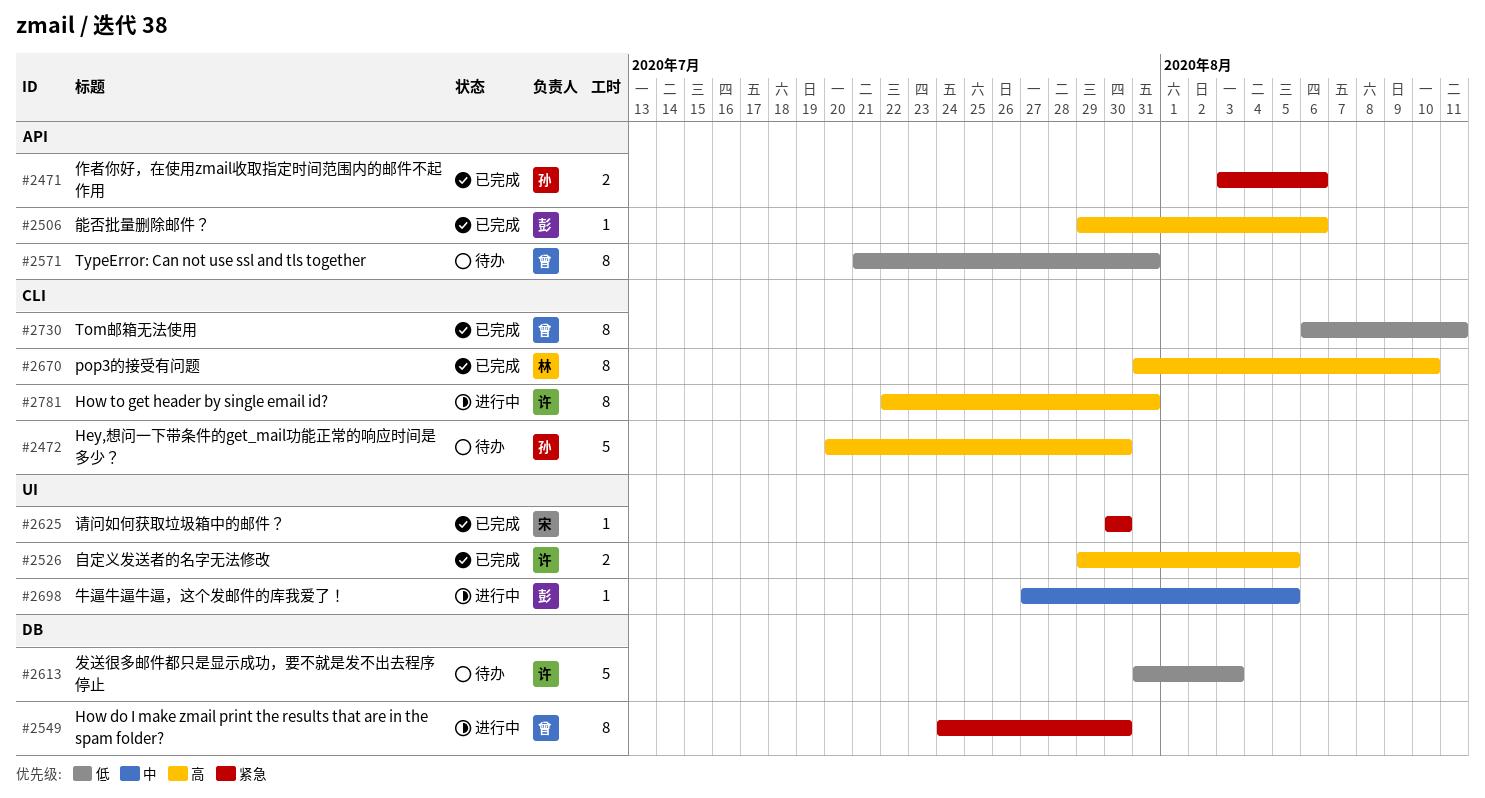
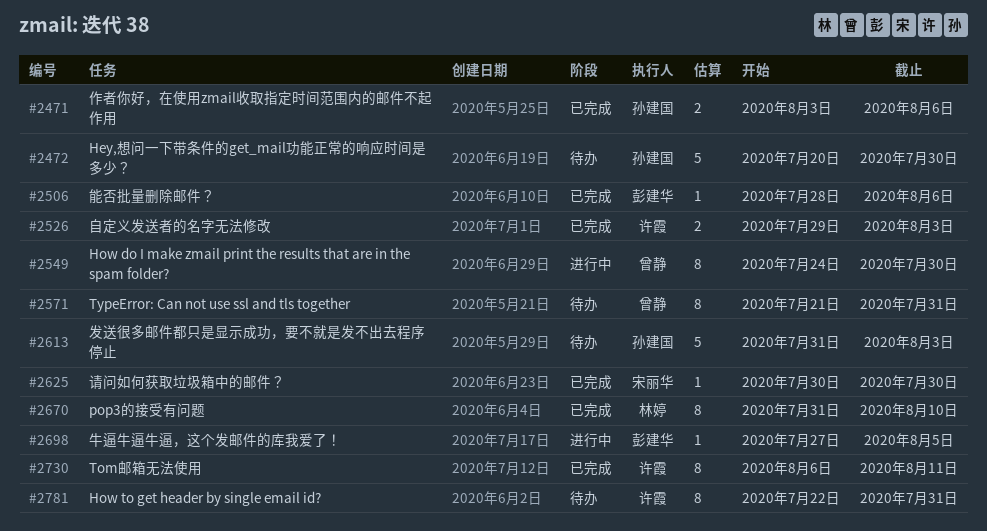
#2506, start: Jul 29 -> Jul 28
#2526, due: Aug 5 -> Aug 3
#2613, owner: 许霞 -> 孙建国
#2730, owner: 曾静 -> 许霞
#2781, status: 进行中 -> 待办

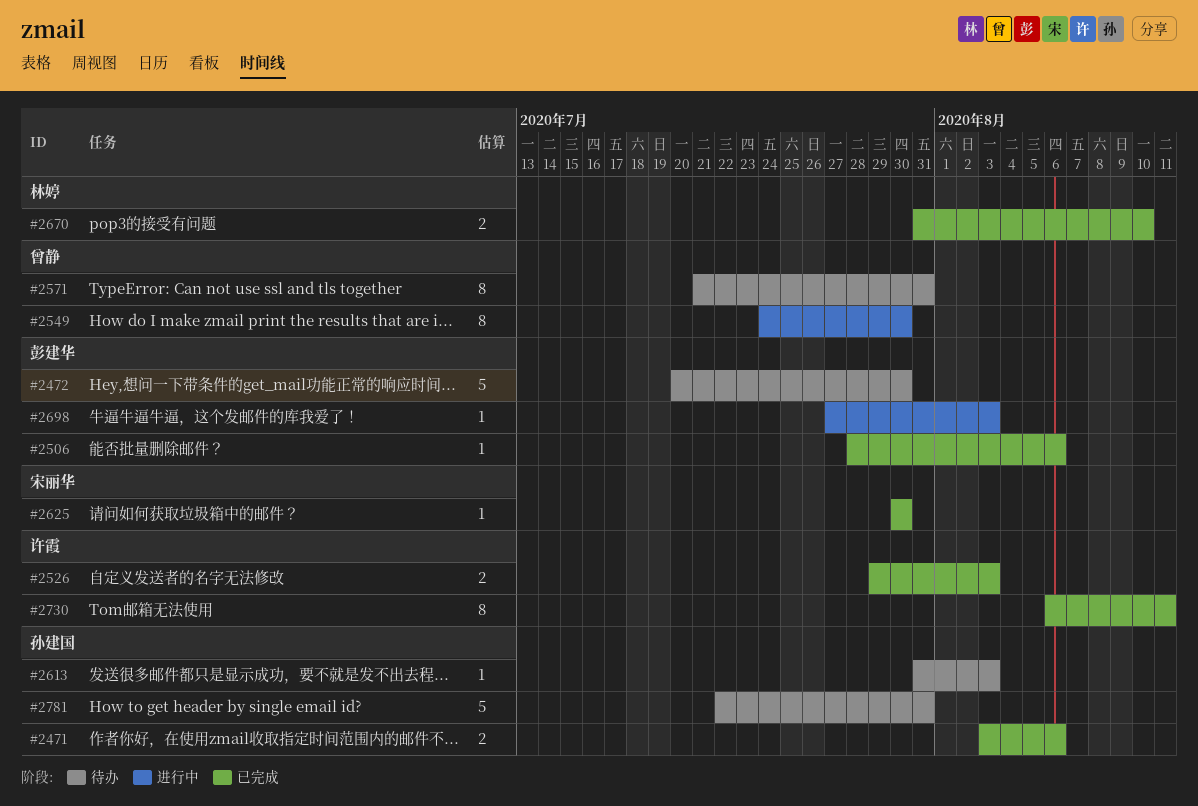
#2472, owner: 孙建国 -> 彭建华
#2613, estimate: 5 -> 1
#2670, estimate: 8 -> 2
#2698, due: Aug 5 -> Aug 3
#2781, owner: 许霞 -> 孙建国
#2781, estimate: 8 -> 5

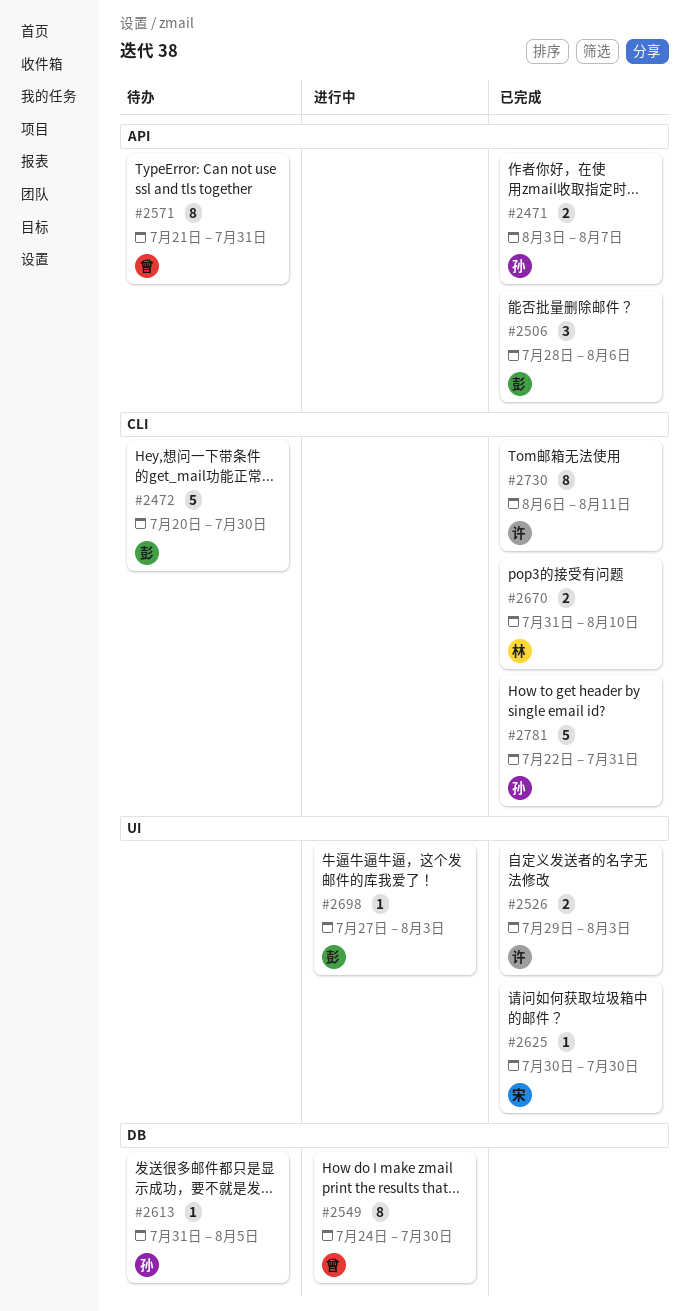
#2471, due: Aug 6 -> Aug 7
#2506, estimate: 1 -> 3
#2613, due: Aug 3 -> Aug 5
#2781, status: 待办 -> 已完成

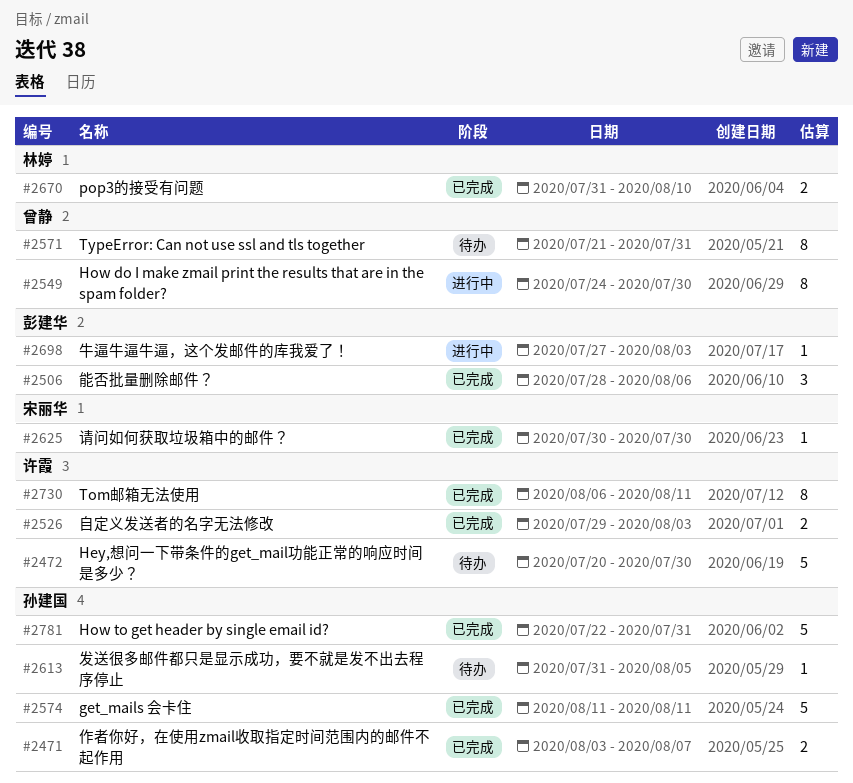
#2472, owner: 彭建华 -> 许霞
#2574: none -> present

